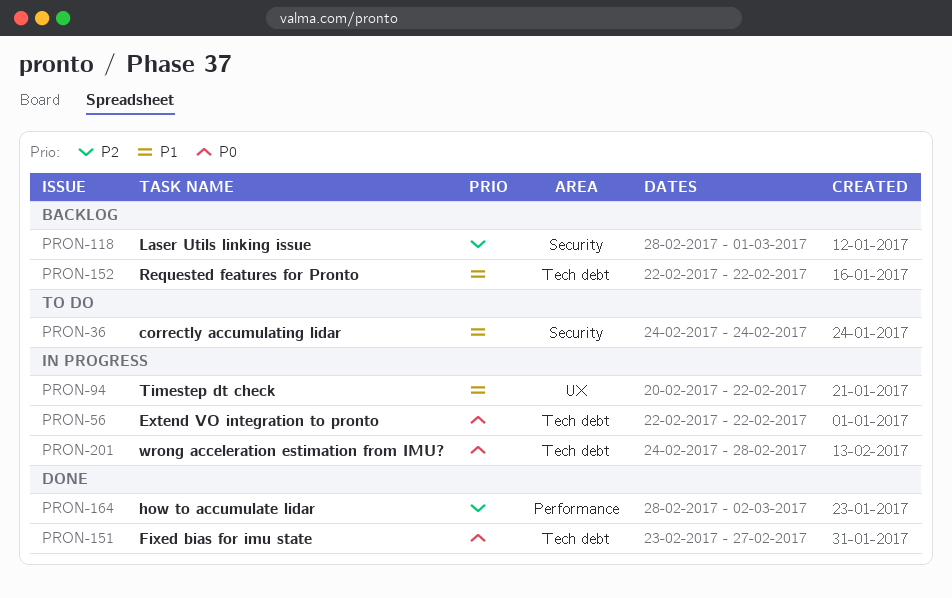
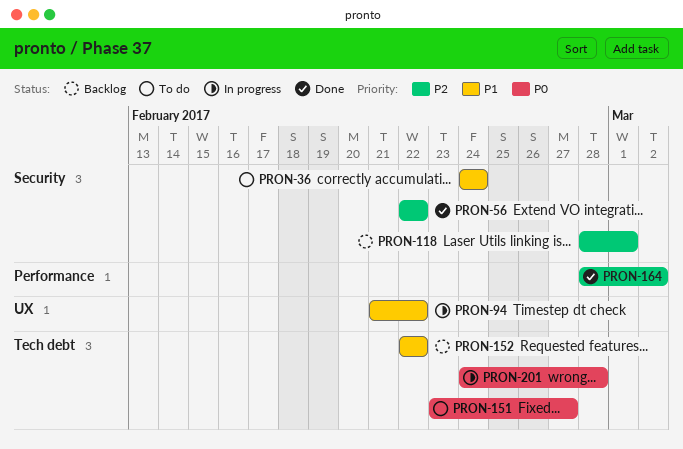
PRON-56, status: In progress -> Done
PRON-56, priority: P0 -> P2
PRON-56, label: Tech debt -> Security
PRON-94, start: Feb 20 -> Feb 21
PRON-151, status: Done -> To do

